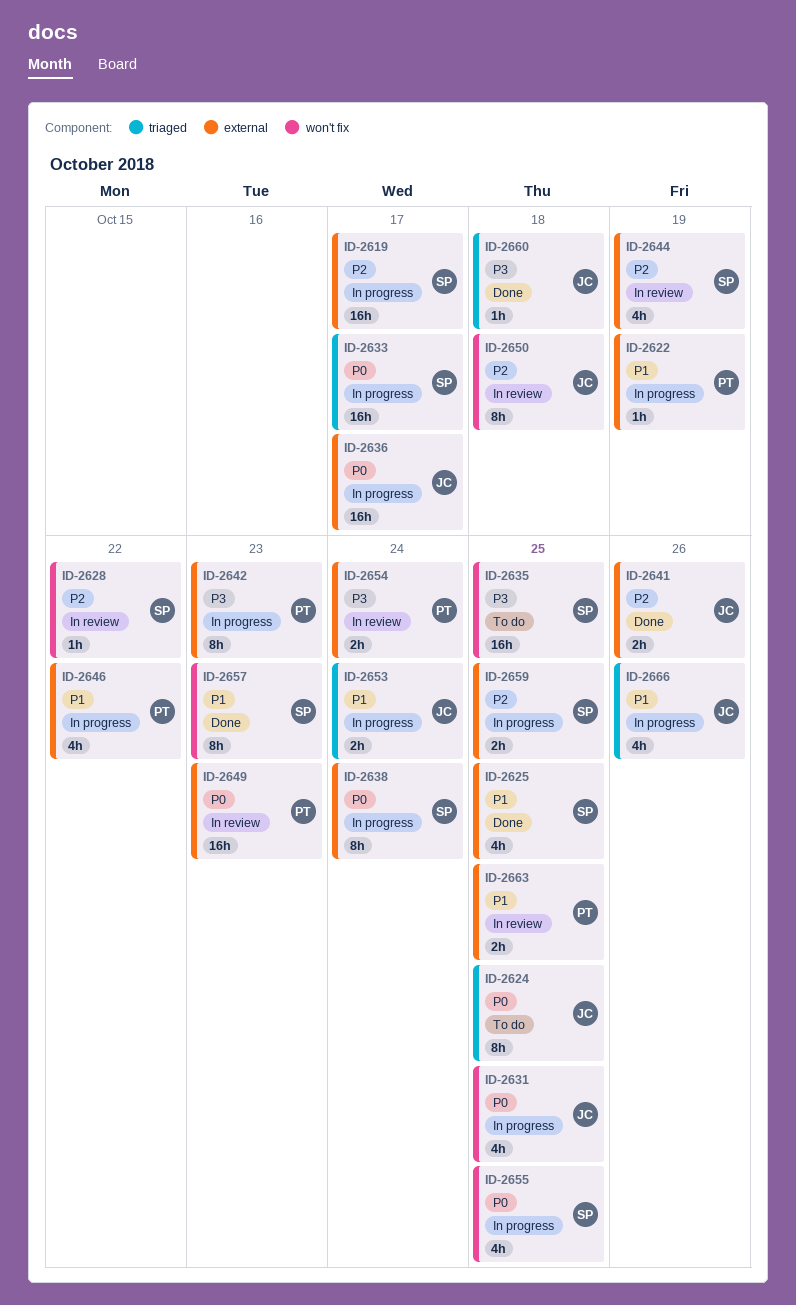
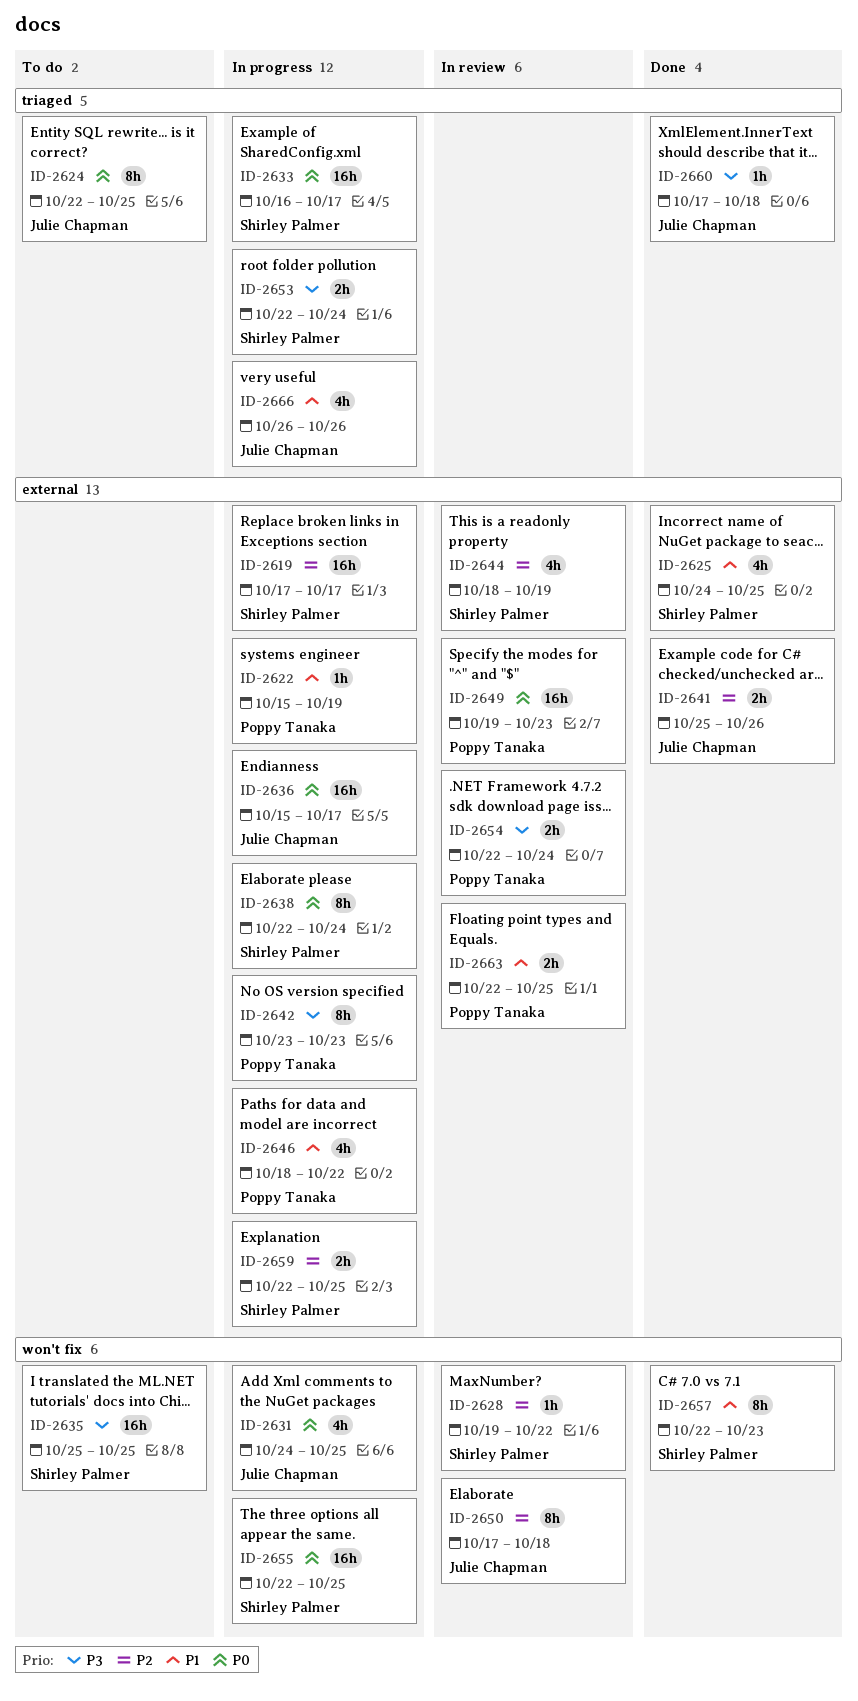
ID-2653, owner: Julie Chapman -> Shirley Palmer
ID-2653, priority: P1 -> P3
ID-2655, estimate: 4h -> 16h

